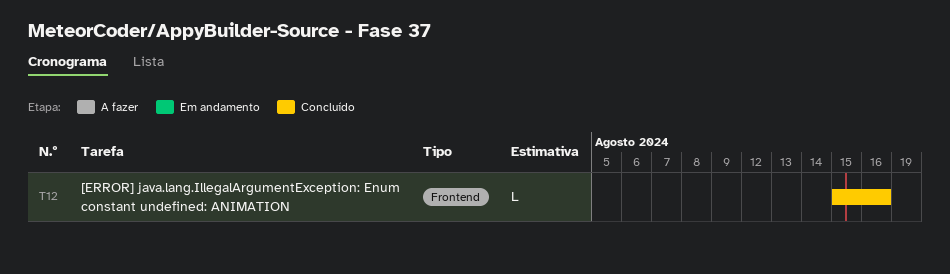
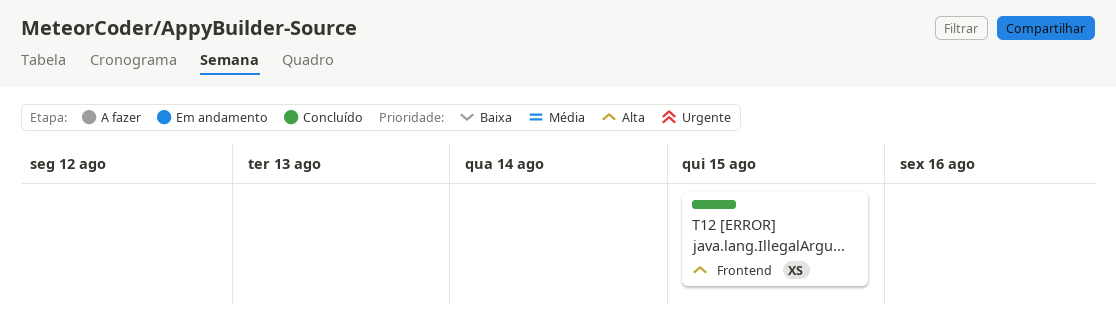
T12, estimate: L -> XS
T12, due: Aug 16 -> Aug 15

